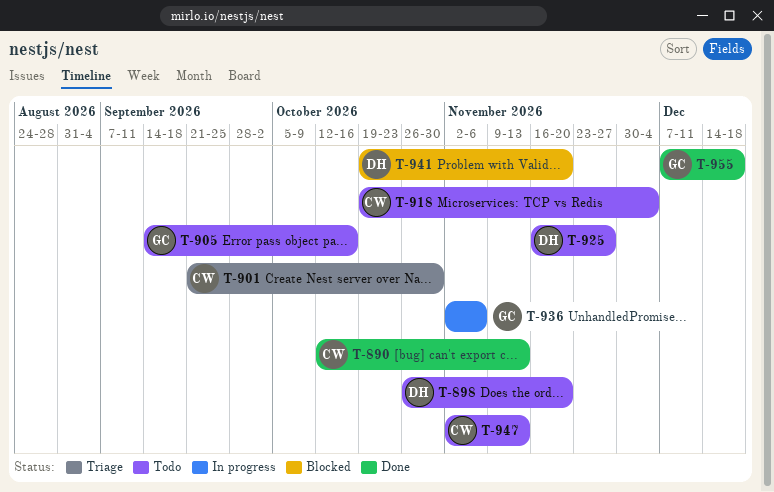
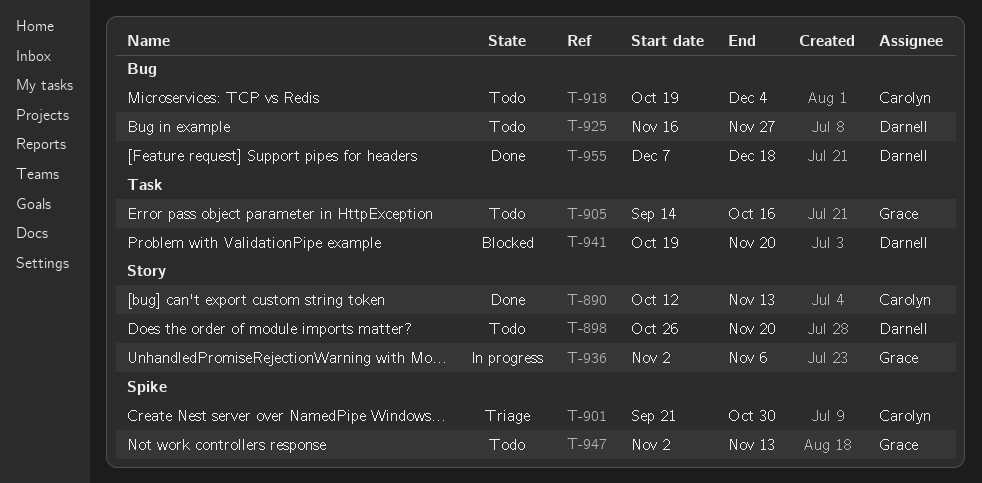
T-947, owner: Carolyn -> Grace
T-955, owner: Grace -> Darnell

